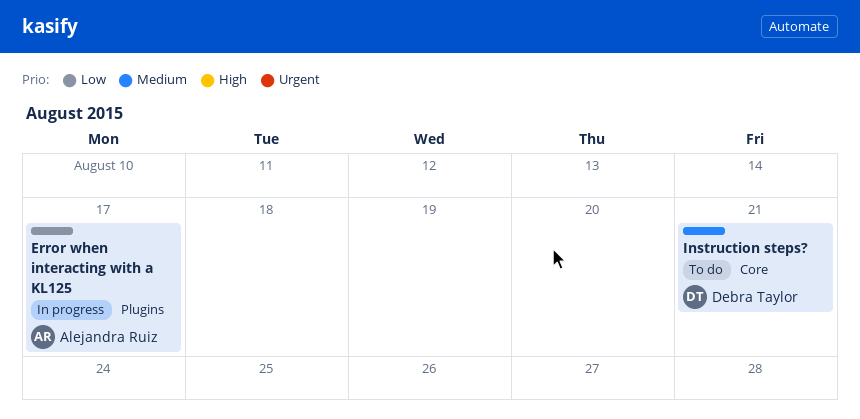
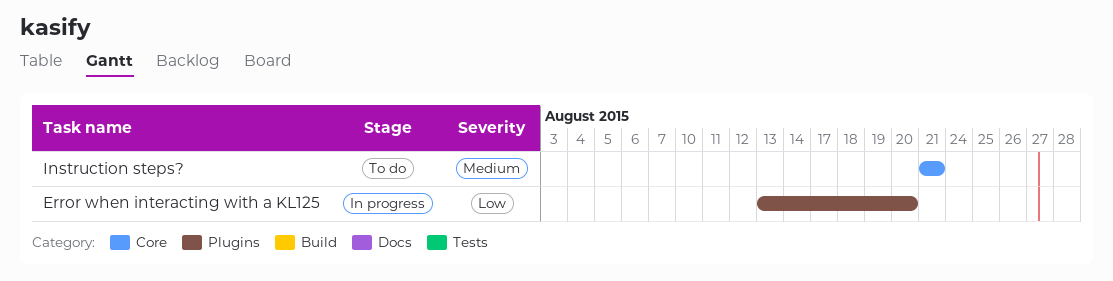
Error when interacting with a KL125, due: Aug 17 -> Aug 20

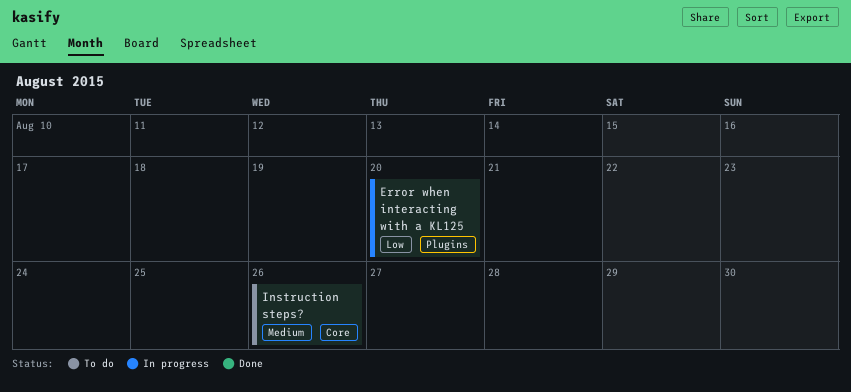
Instruction steps?, due: Aug 21 -> Aug 26

